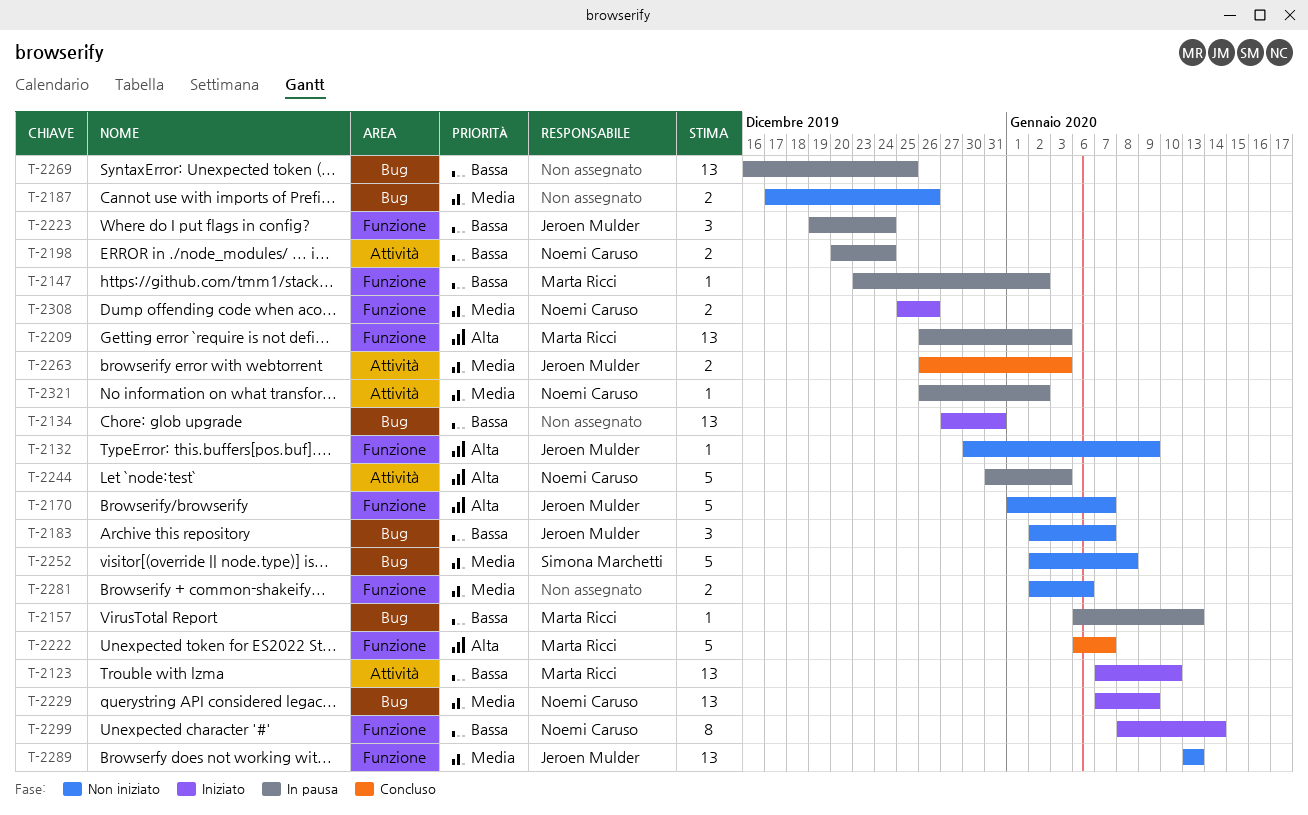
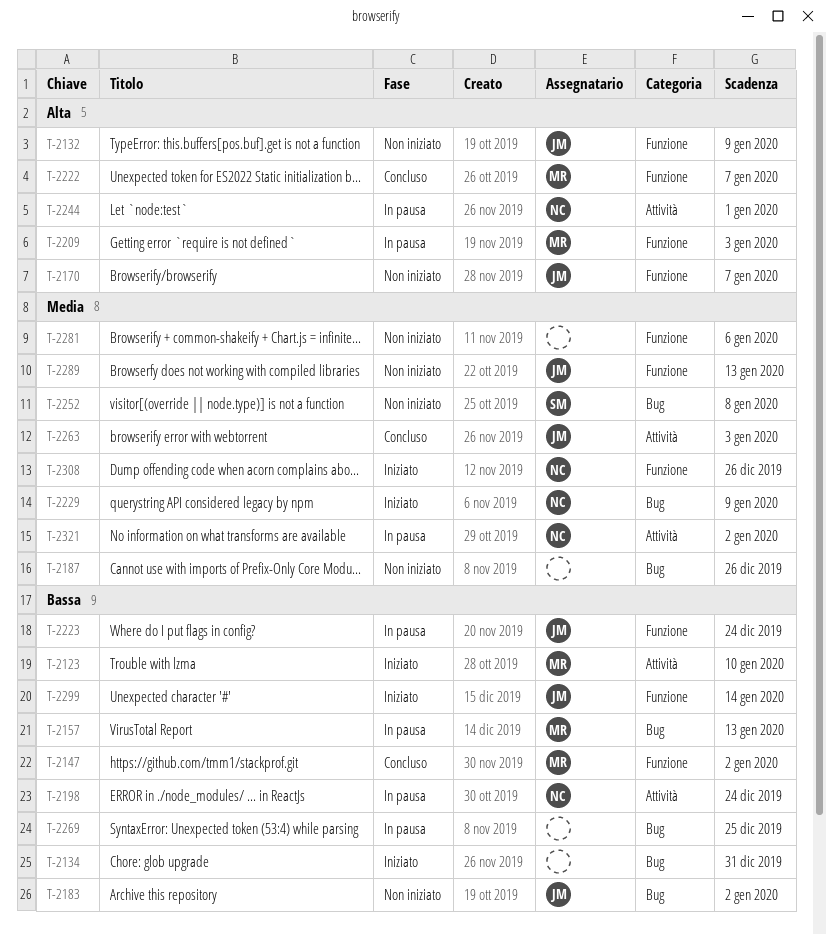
T-2147, status: In pausa -> Concluso
T-2183, due: Jan 7 -> Jan 2
T-2244, due: Jan 3 -> Jan 1
T-2299, owner: Noemi Caruso -> Jeroen Mulder

